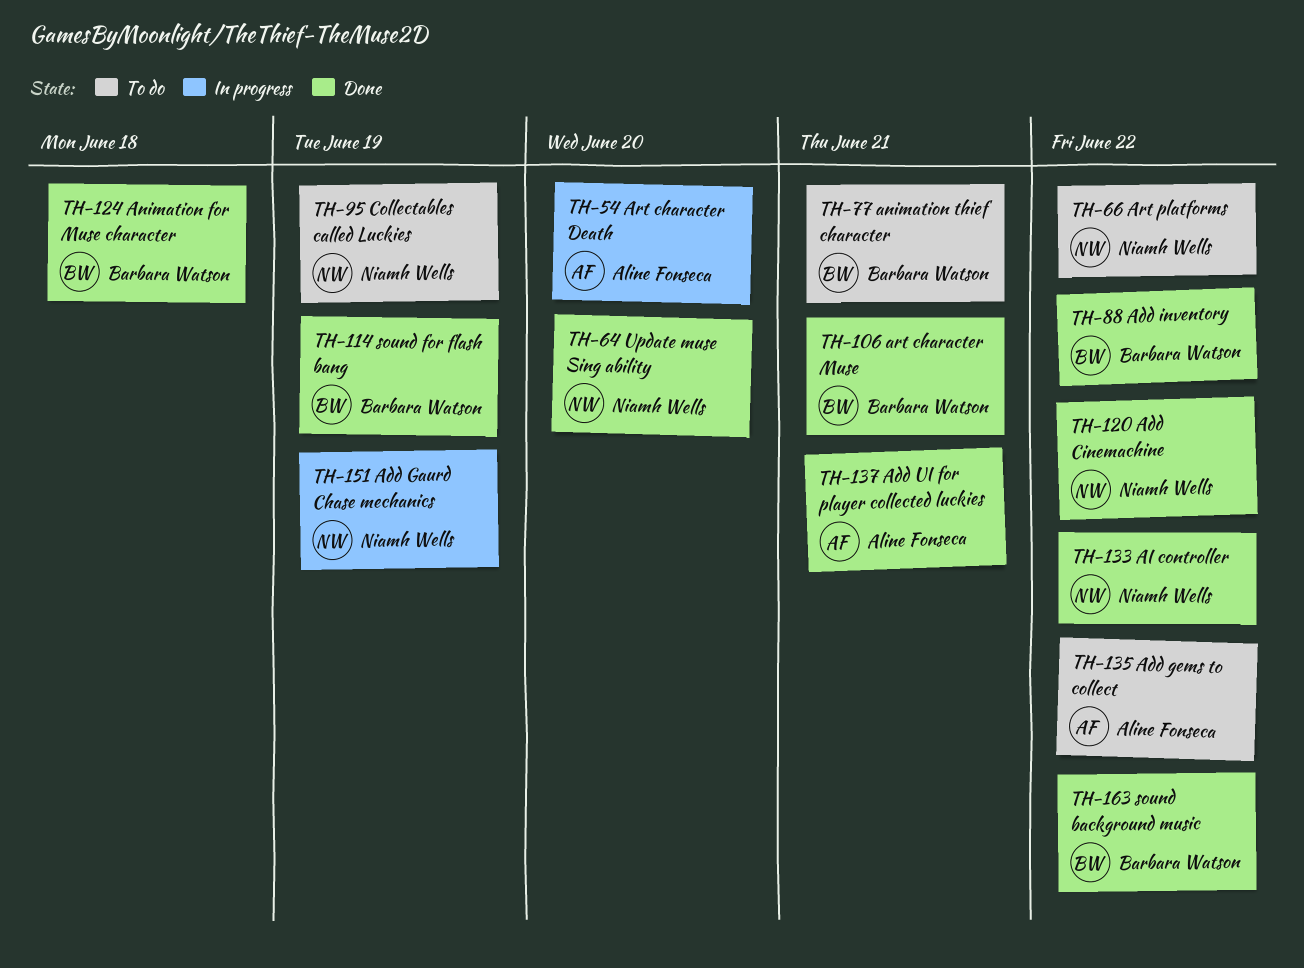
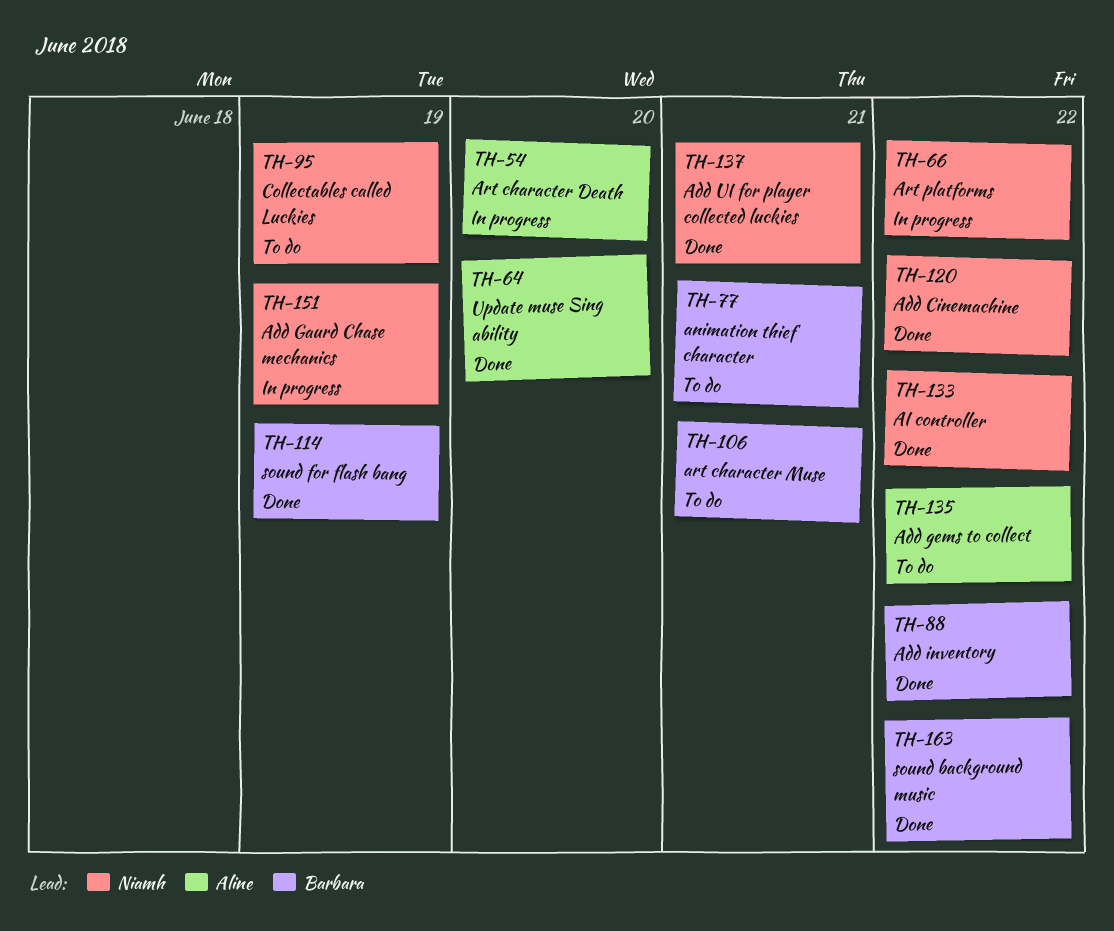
TH-64, owner: Niamh Wells -> Aline Fonseca
TH-66, status: To do -> In progress
TH-106, status: Done -> To do
TH-124: present -> none
TH-137, owner: Aline Fonseca -> Niamh Wells

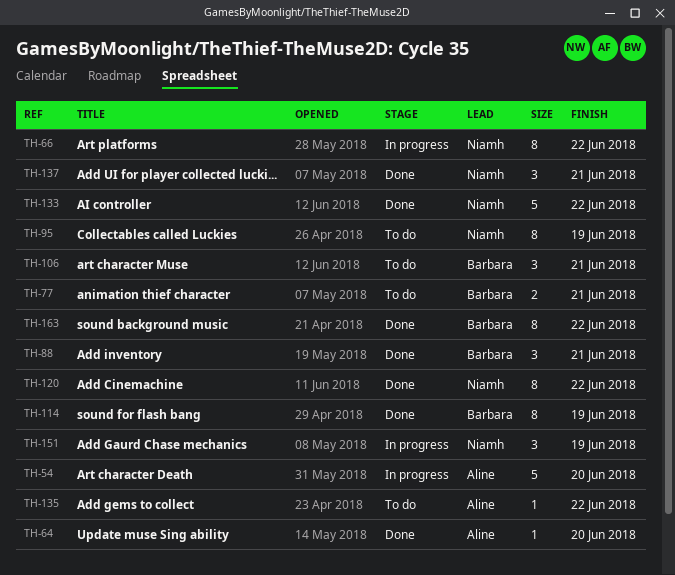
TH-88, due: Jun 22 -> Jun 21

